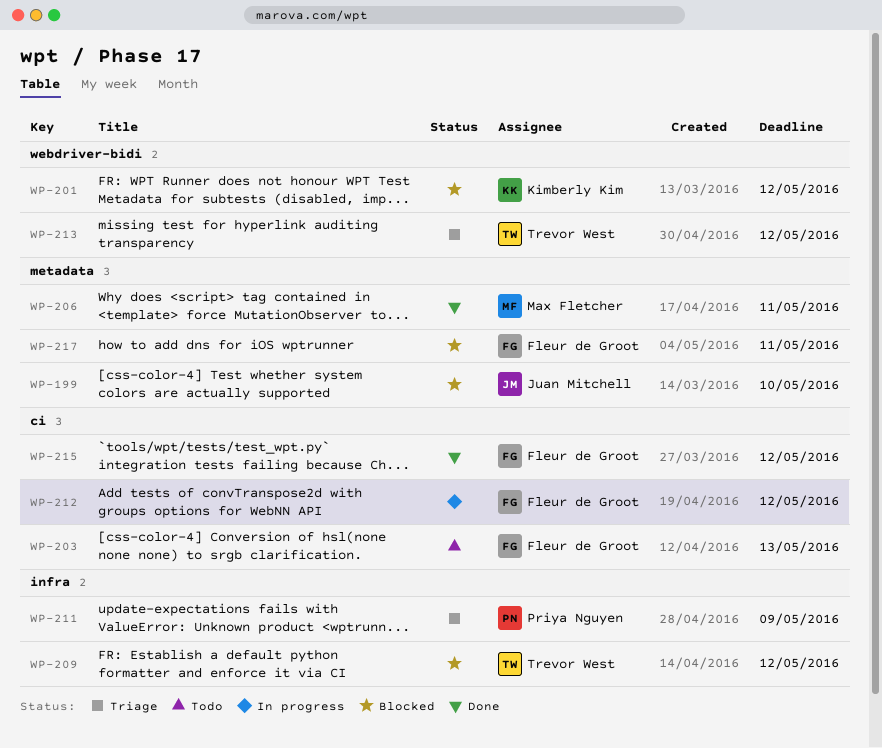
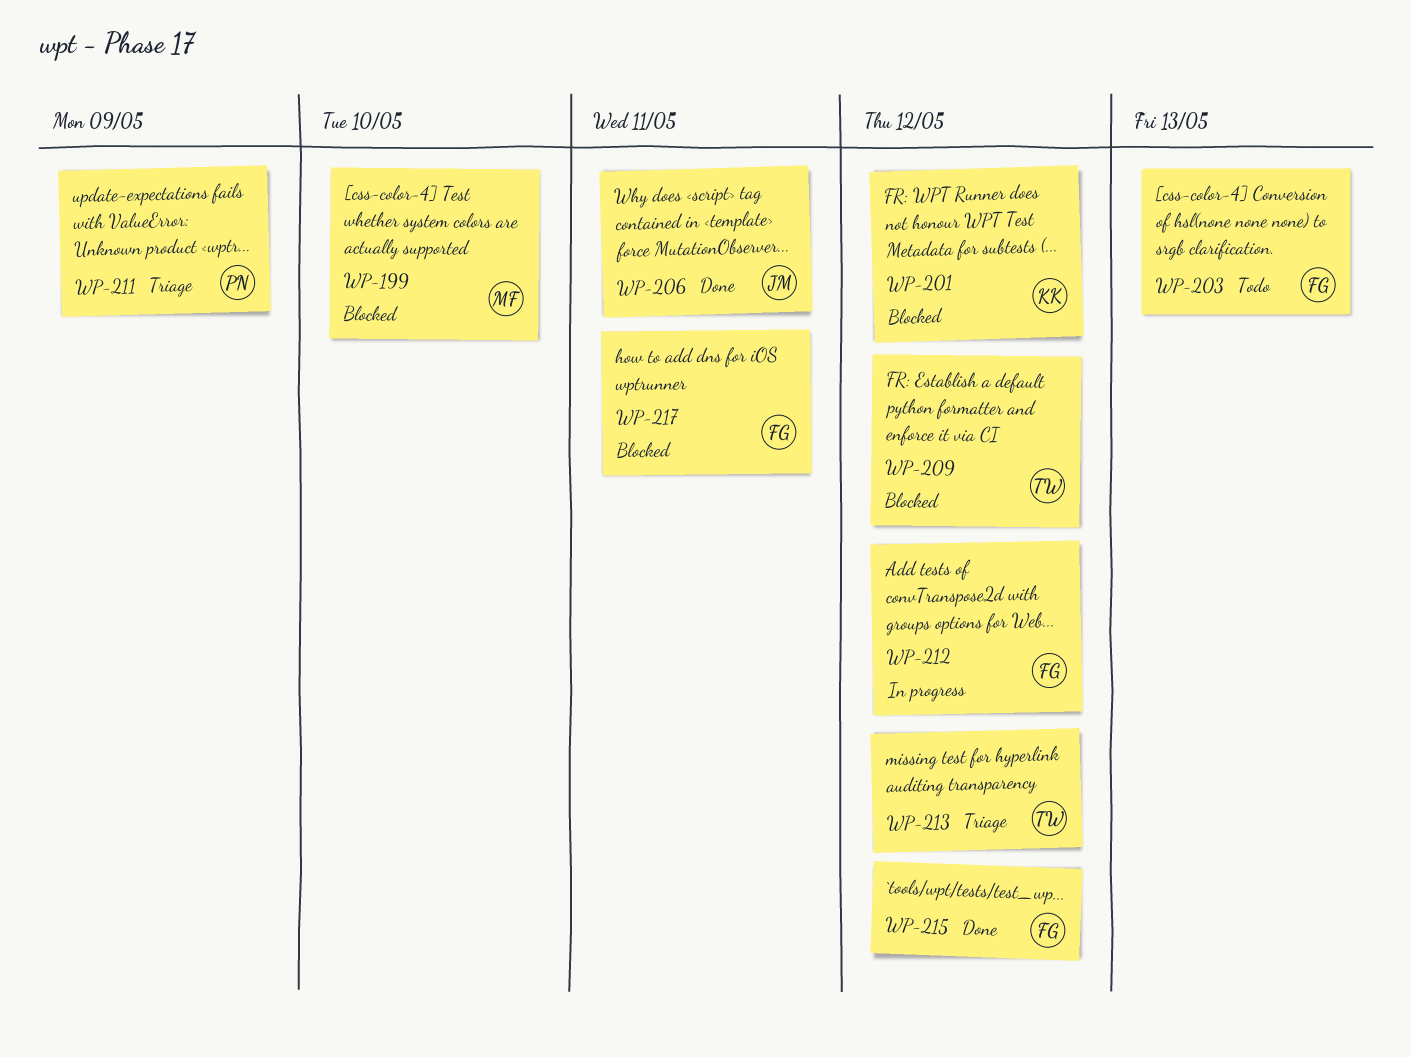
WP-199, owner: Juan Mitchell -> Max Fletcher
WP-206, owner: Max Fletcher -> Juan Mitchell

